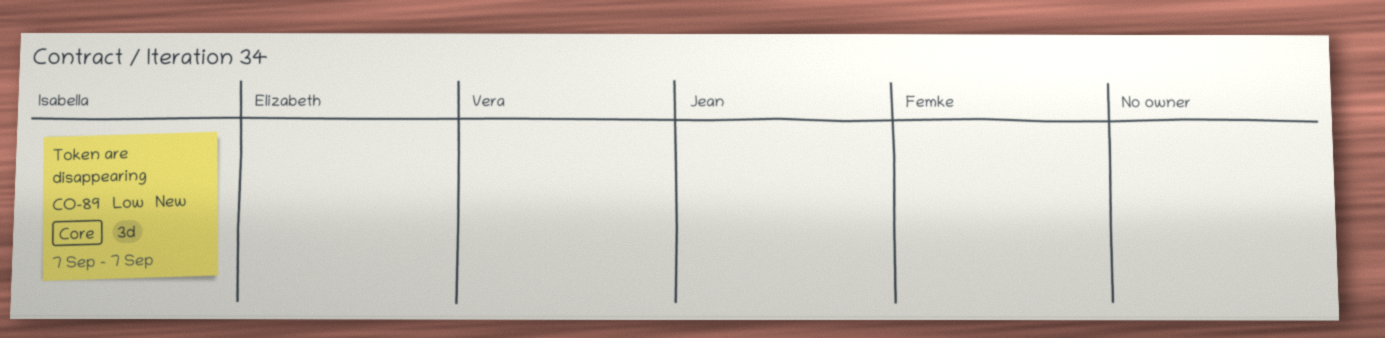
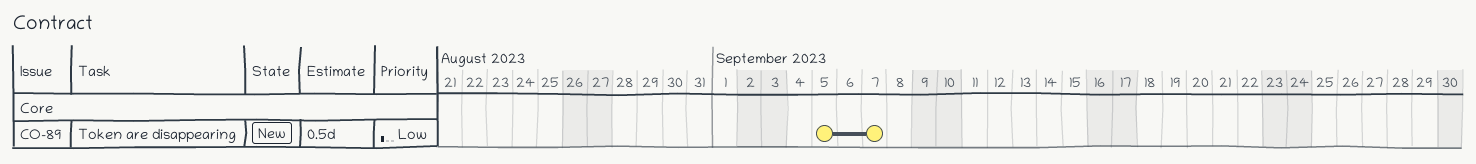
CO-89, estimate: 3d -> 0.5d
CO-89, start: Sep 7 -> Sep 5

